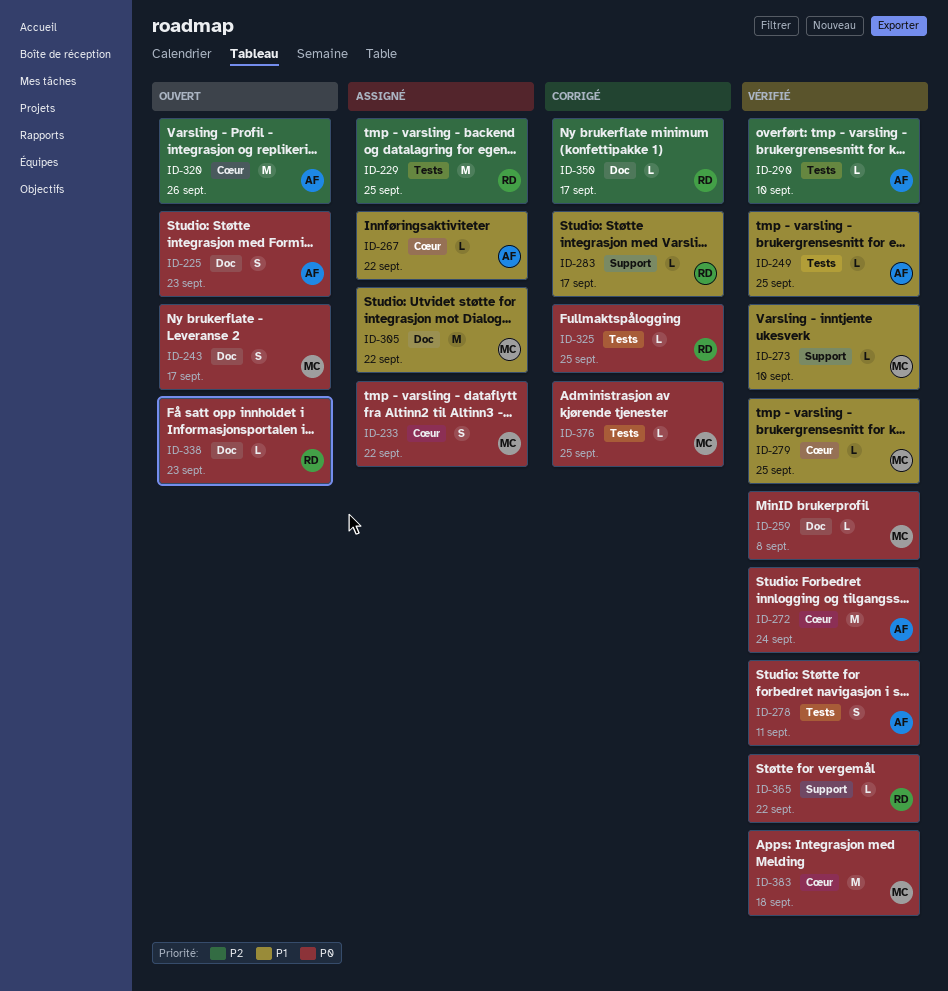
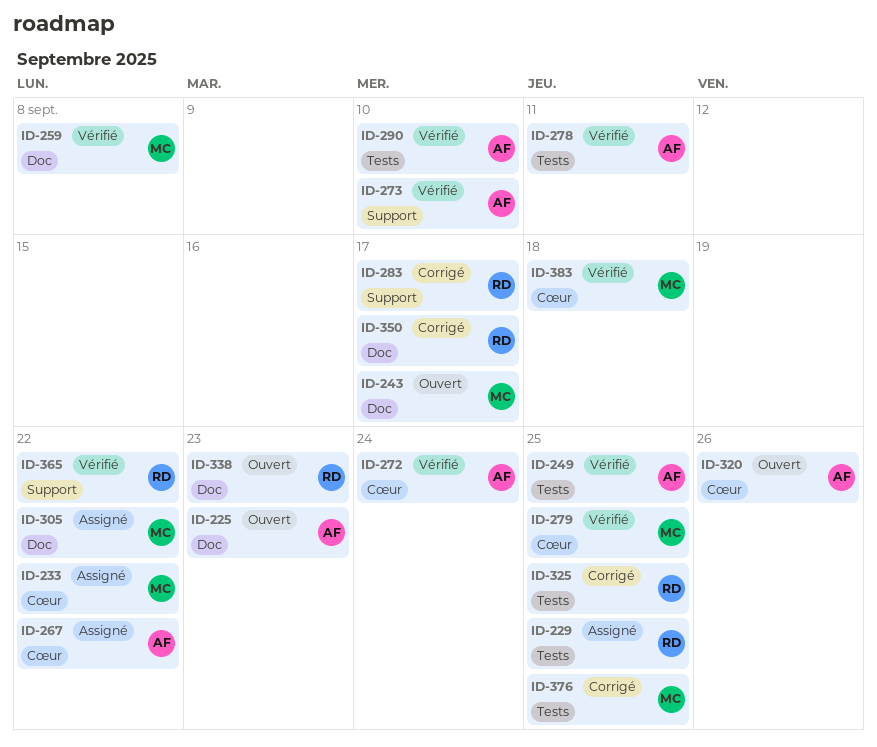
ID-273, owner: MC -> AF

